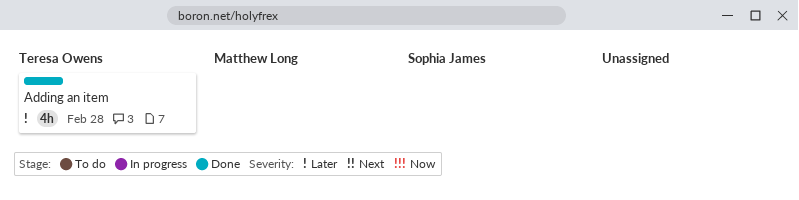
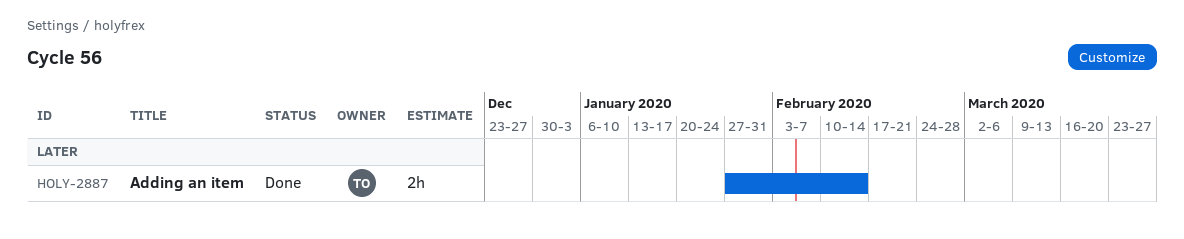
Adding an item, estimate: 4h -> 2h
Adding an item, due: Feb 28 -> Feb 14

